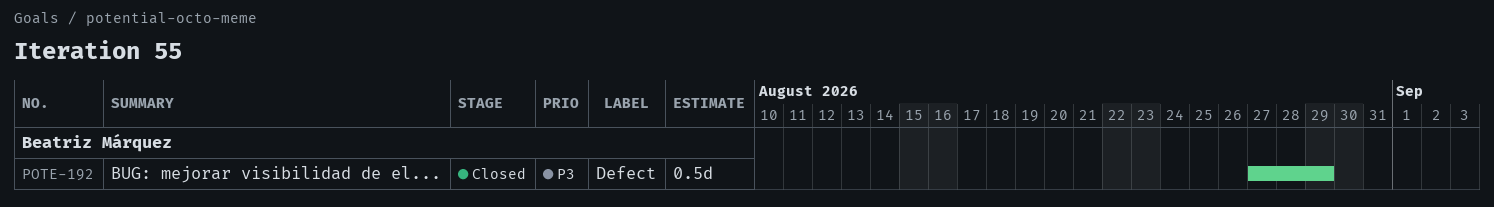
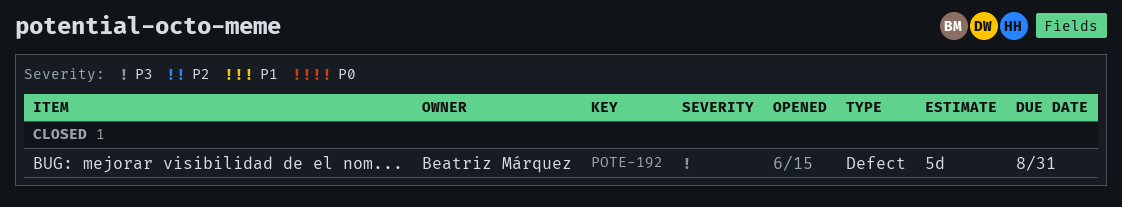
POTE-192, estimate: 0.5d -> 5d
POTE-192, due: Aug 29 -> Aug 31

